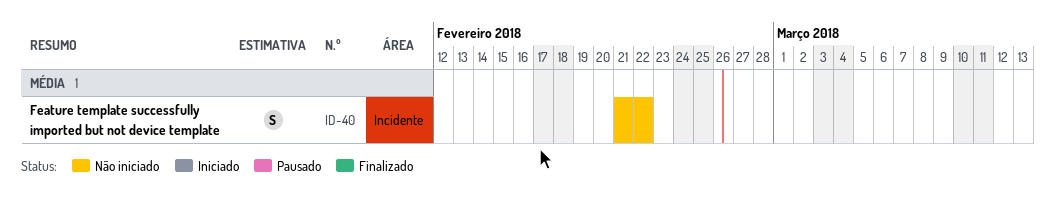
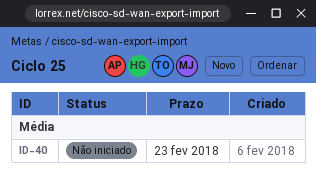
ID-40, due: Feb 22 -> Feb 23

